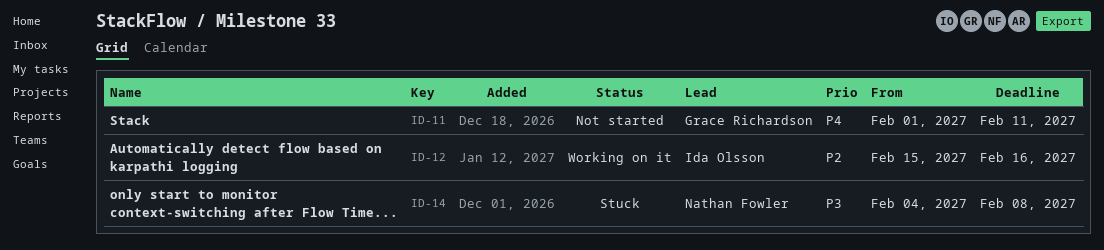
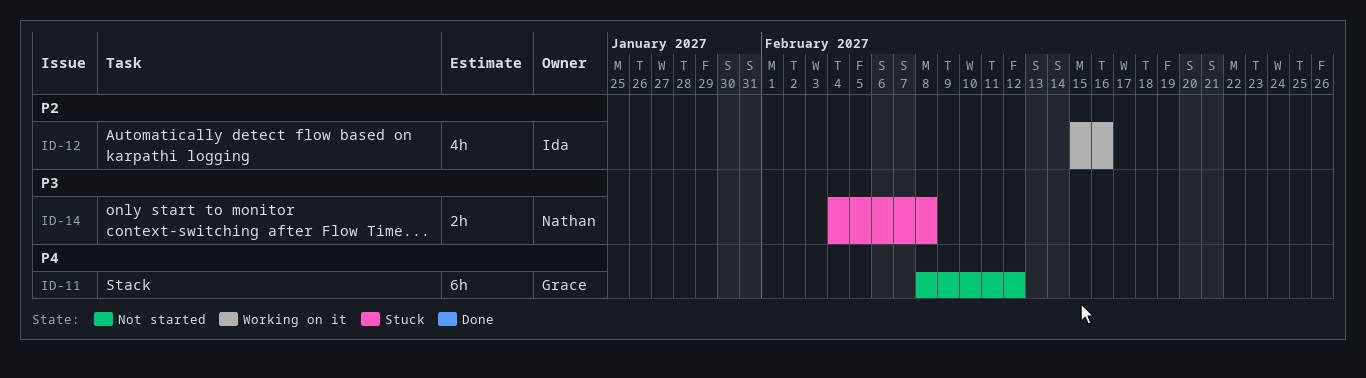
ID-11, start: Feb 1 -> Feb 8
ID-11, due: Feb 11 -> Feb 12

